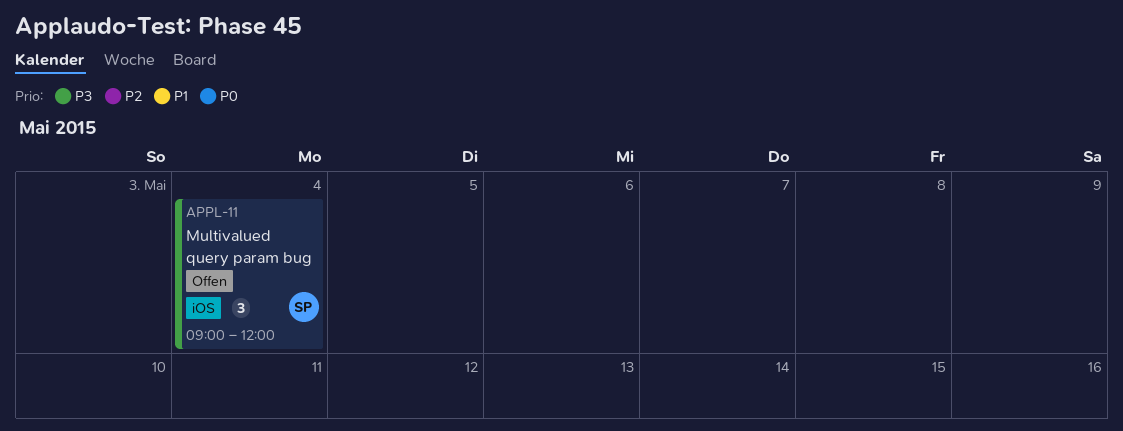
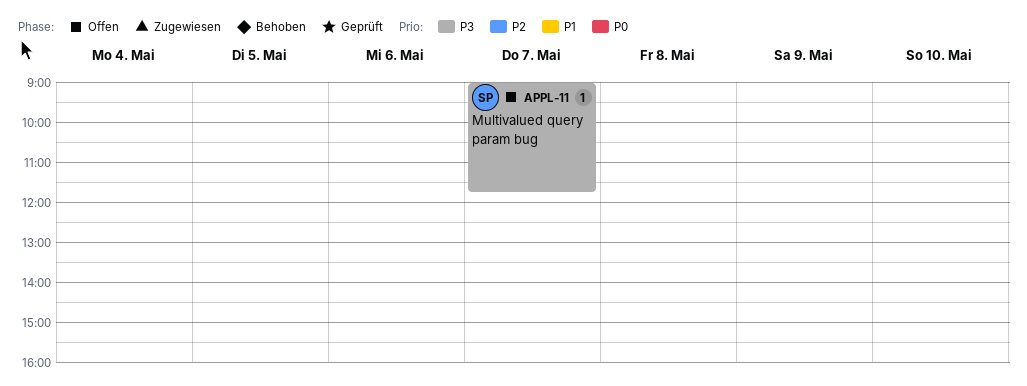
APPL-11, estimate: 3 -> 1
APPL-11, day: May 4 -> May 7
APPL-11, ends: 12:00 -> 11:45

